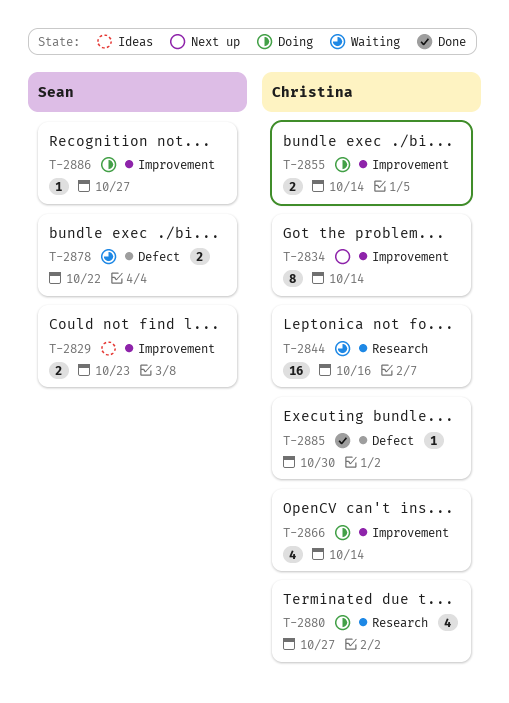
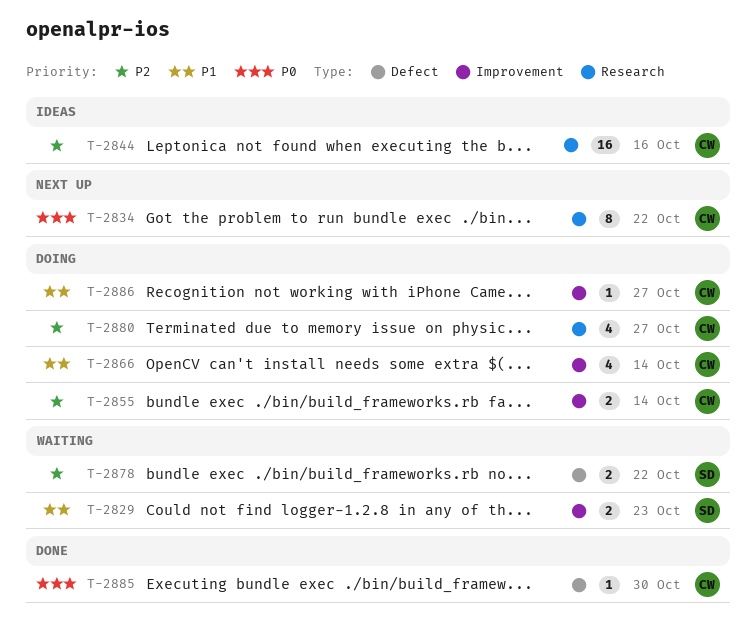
T-2829, status: Ideas -> Waiting
T-2834, label: Improvement -> Research
T-2834, due: Oct 14 -> Oct 22
T-2844, status: Waiting -> Ideas
T-2886, owner: Sean -> Christina

